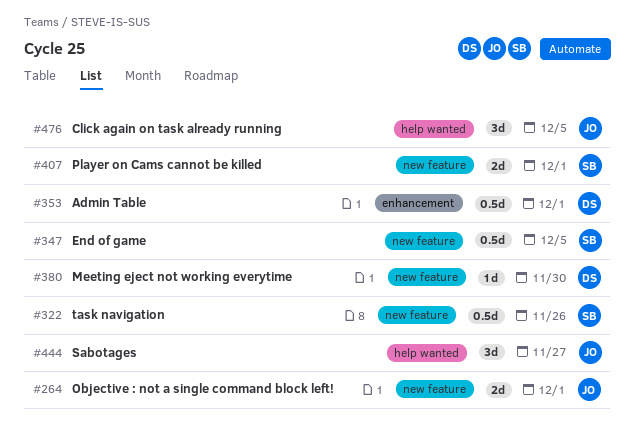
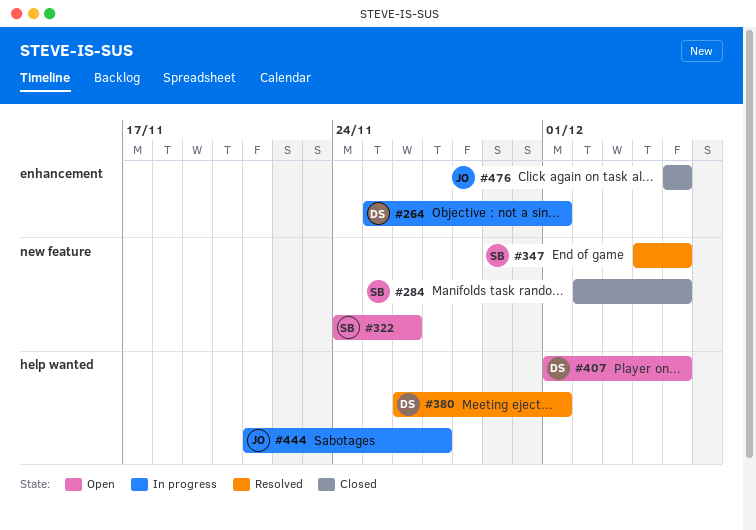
#264, owner: JO -> DS
#264, label: new feature -> enhancement
#284: none -> present
#353: present -> none
#380, label: new feature -> help wanted
#380, due: Nov 30 -> Dec 1
#407, owner: SB -> DS
#407, label: new feature -> help wanted
#407, due: Dec 1 -> Dec 5
#476, label: help wanted -> enhancement

